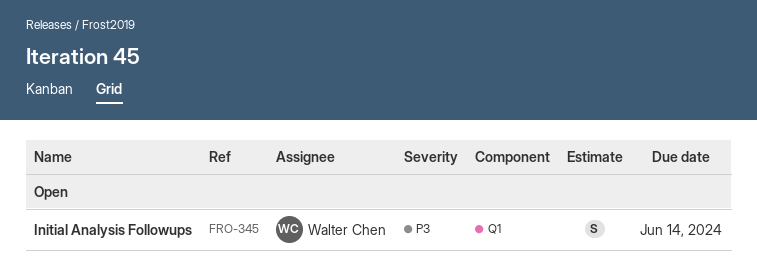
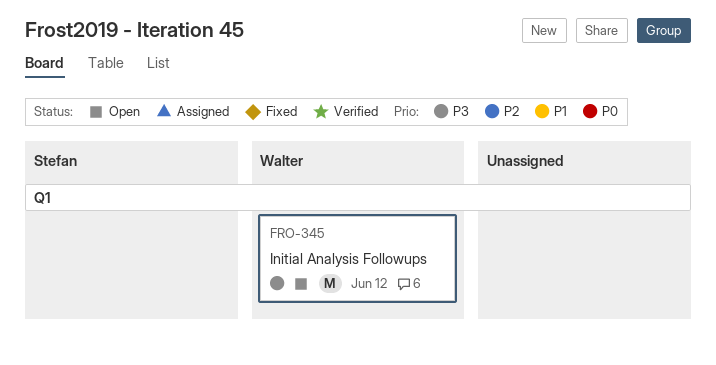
FRO-345, estimate: S -> M
FRO-345, due: Jun 14 -> Jun 12

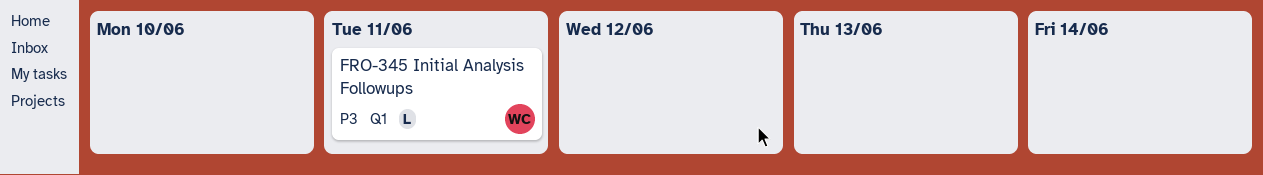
FRO-345, estimate: M -> L
FRO-345, due: Jun 12 -> Jun 11

